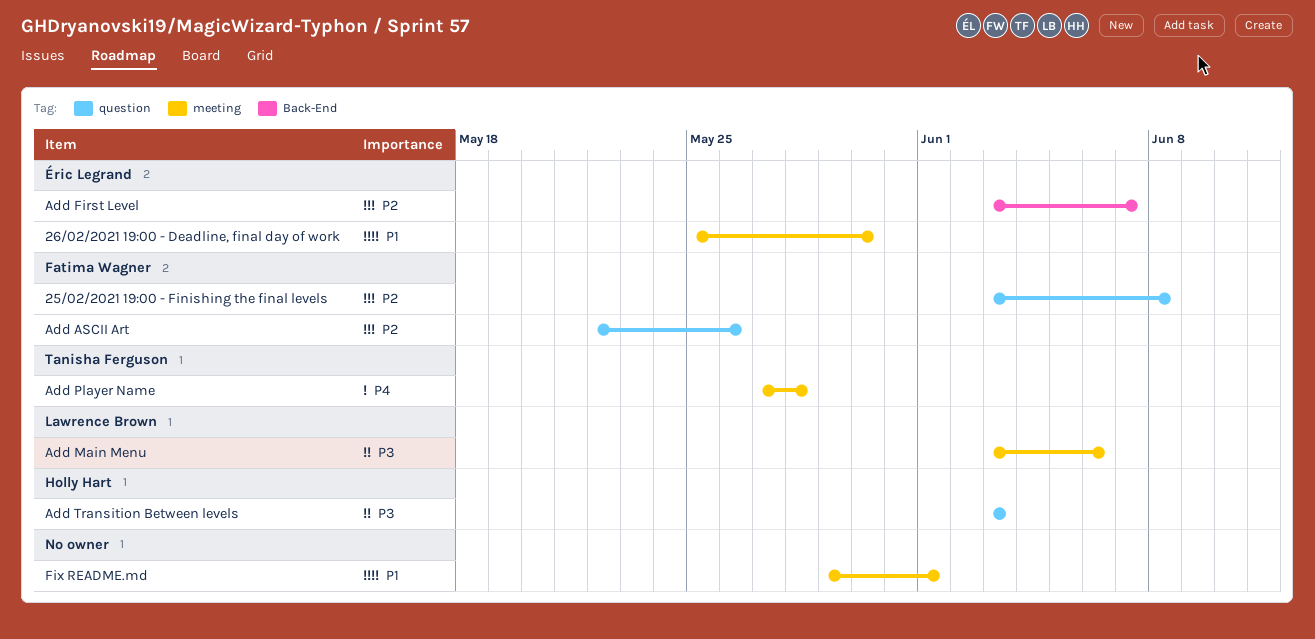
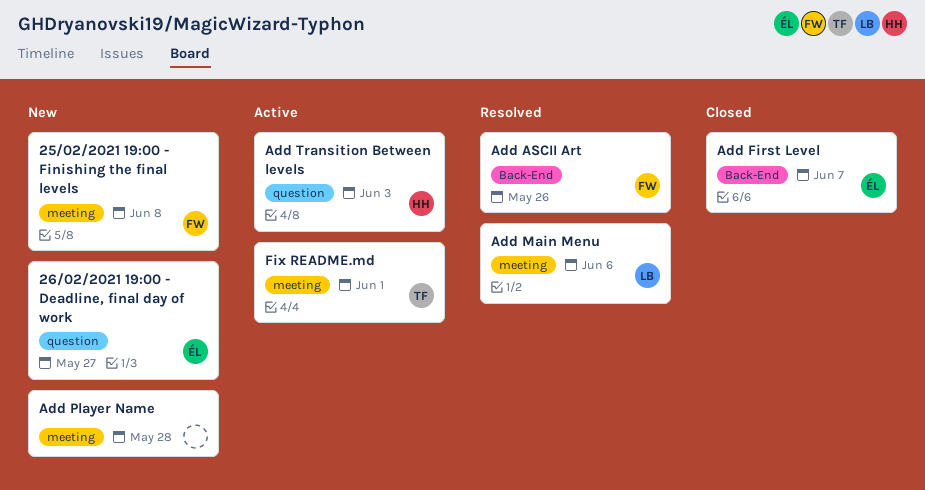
25/02/2021 19:00 - Finishing the final levels, label: question -> meeting
26/02/2021 19:00 - Deadline, final day of work, label: meeting -> question
26/02/2021 19:00 - Deadline, final day of work, due: May 30 -> May 27
Add ASCII Art, label: question -> Back-End
Add Player Name, owner: Tanisha Ferguson -> none
Fix README.md, owner: none -> Tanisha Ferguson

